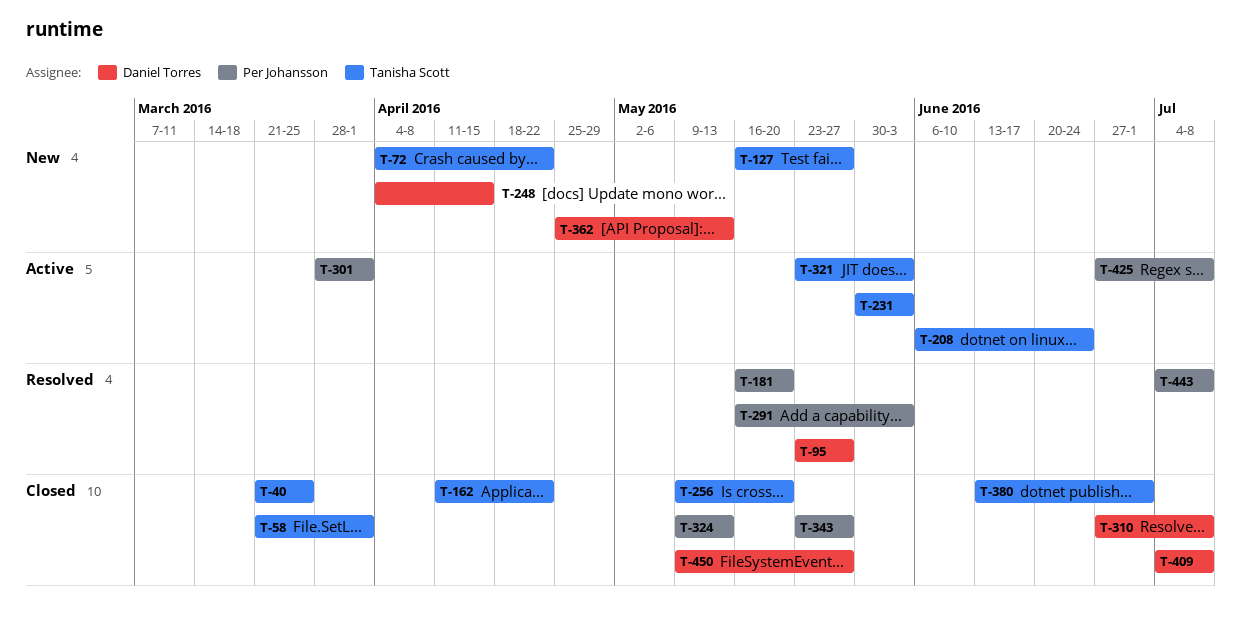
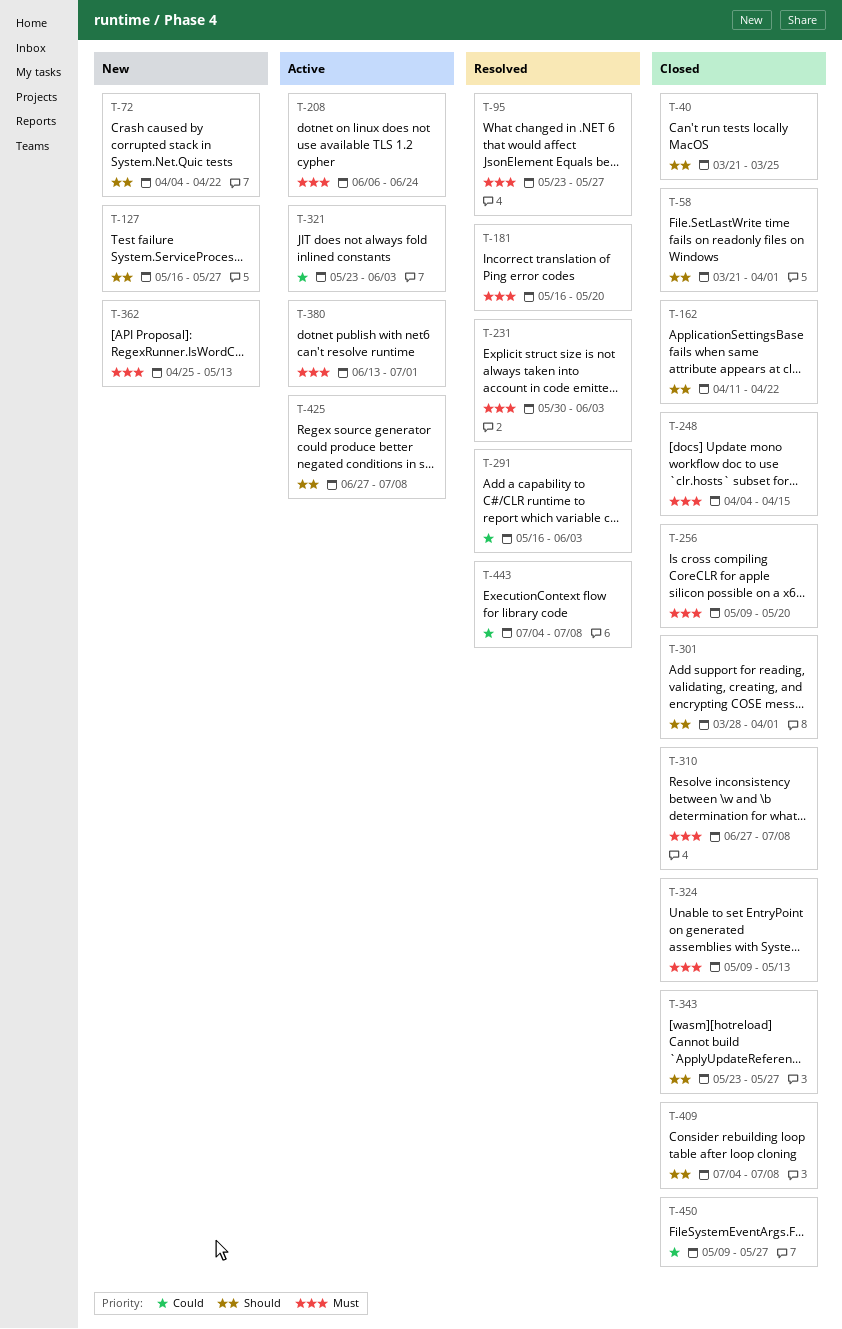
T-231, status: Active -> Resolved
T-248, status: New -> Closed
T-301, status: Active -> Closed
T-380, status: Closed -> Active

